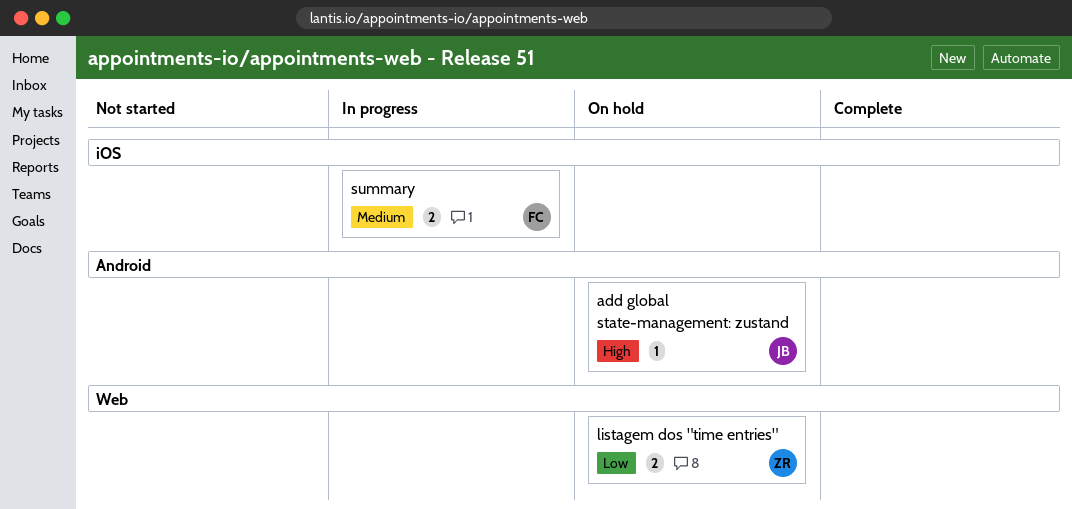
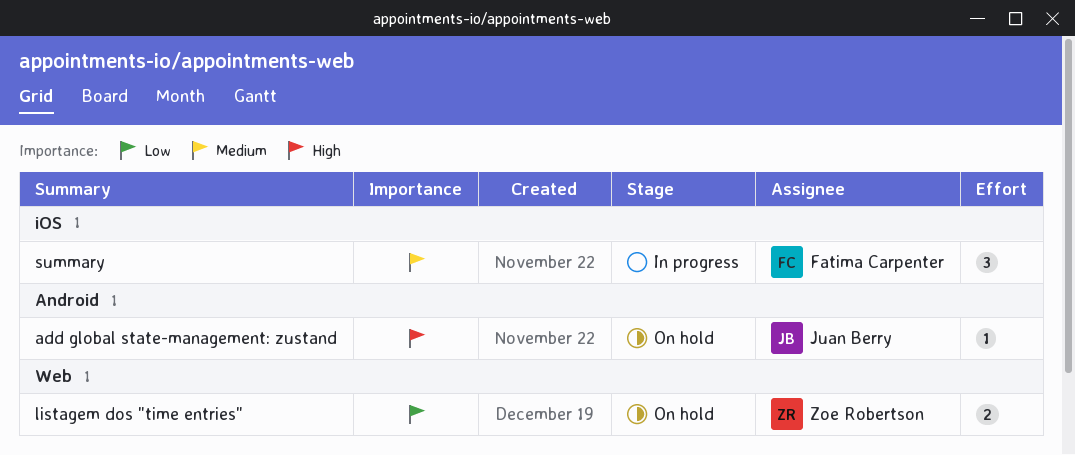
summary, estimate: 2 -> 3

